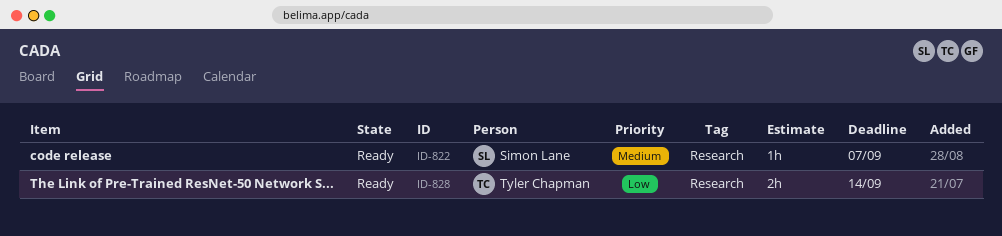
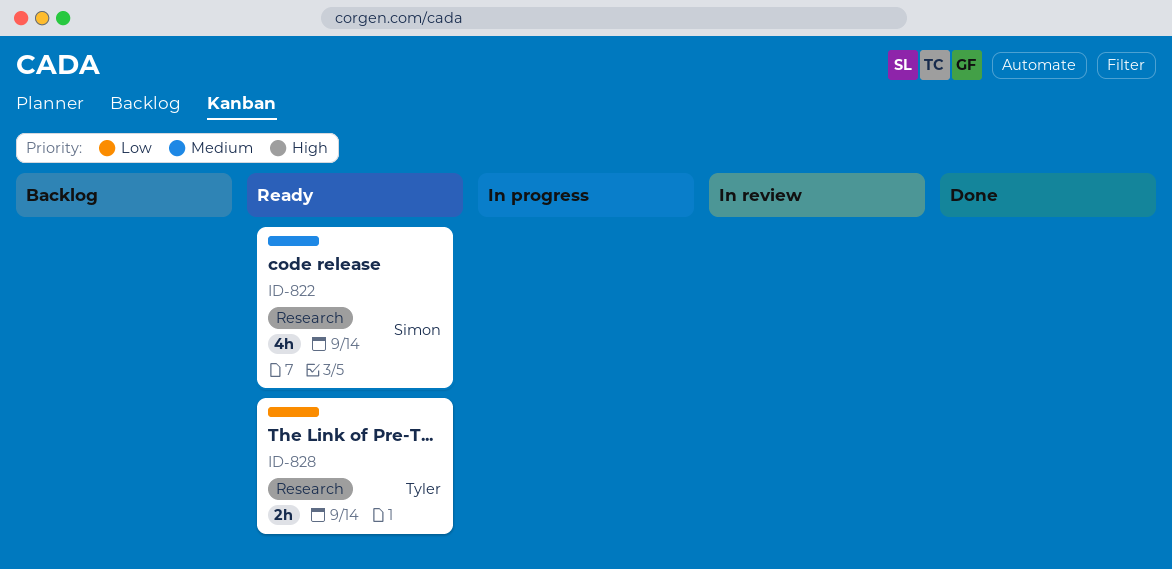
ID-822, estimate: 1h -> 4h
ID-822, due: Sep 7 -> Sep 14

